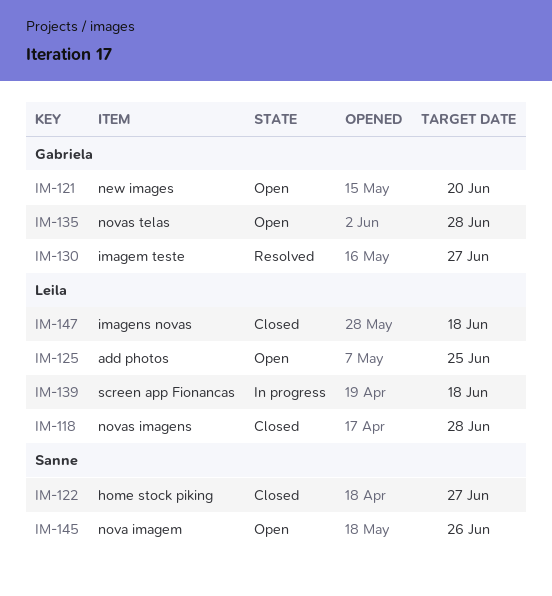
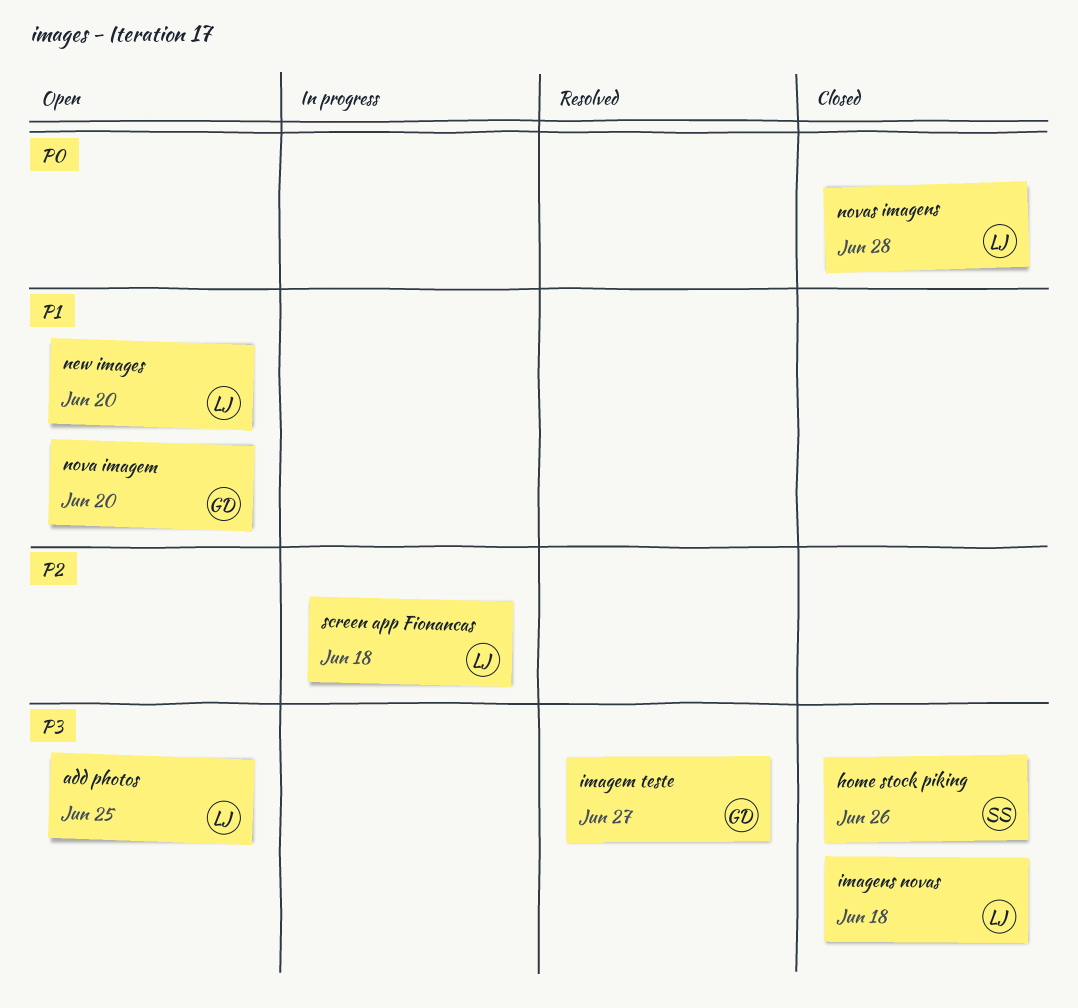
home stock piking, due: Jun 27 -> Jun 26
new images, owner: Gabriela -> Leila
nova imagem, owner: Sanne -> Gabriela
nova imagem, due: Jun 26 -> Jun 20
novas telas: present -> none

